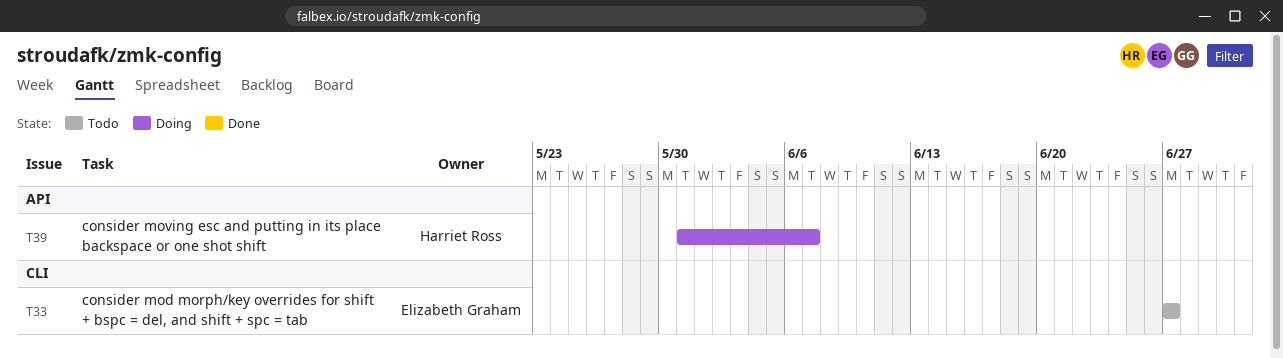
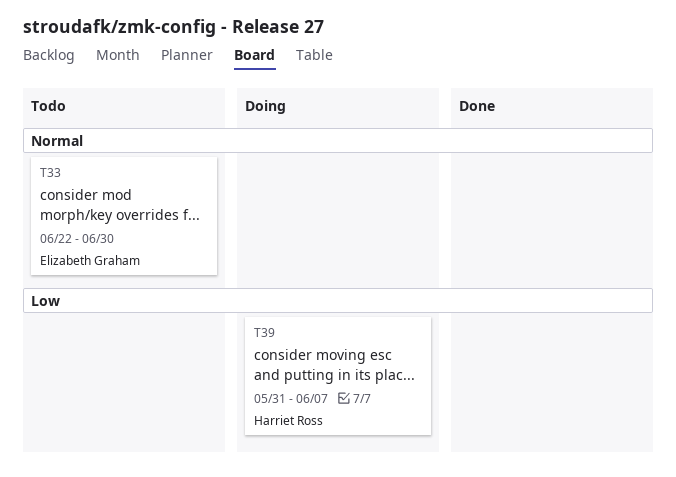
T33, start: Jun 27 -> Jun 22
T33, due: Jun 27 -> Jun 30

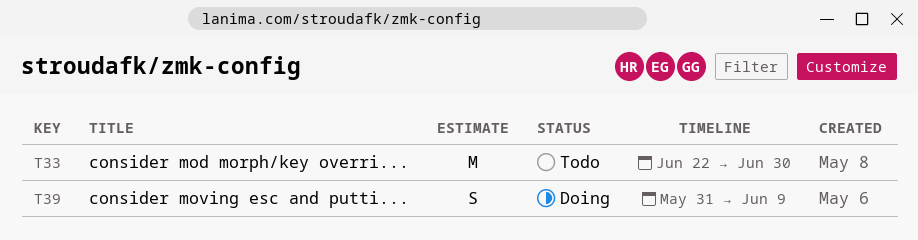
T39, due: Jun 7 -> Jun 9

